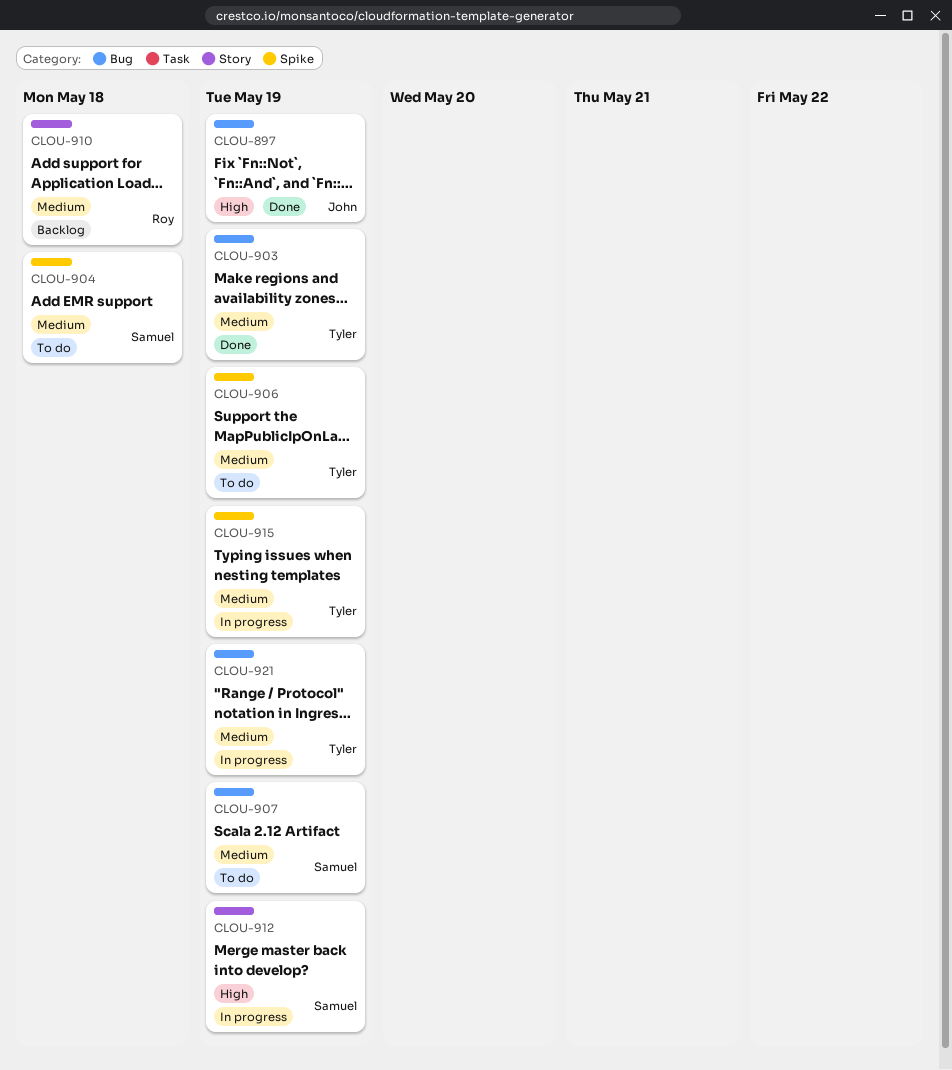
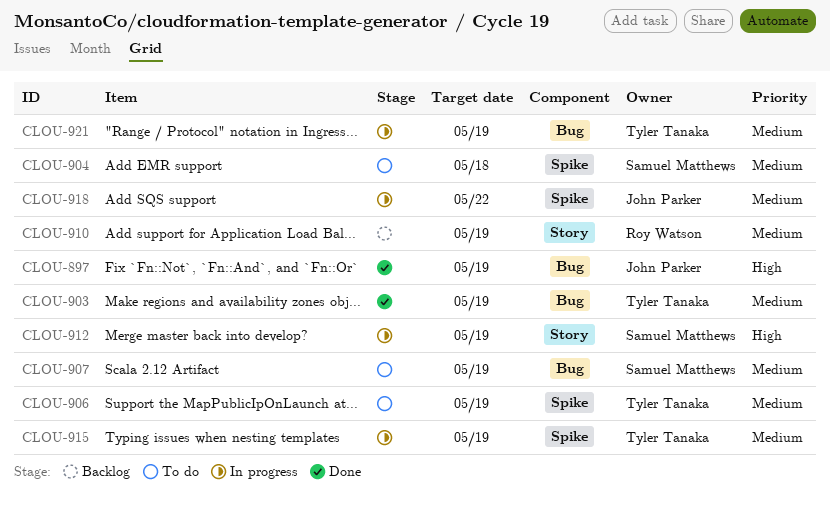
CLOU-910, due: May 18 -> May 19
CLOU-918: none -> present

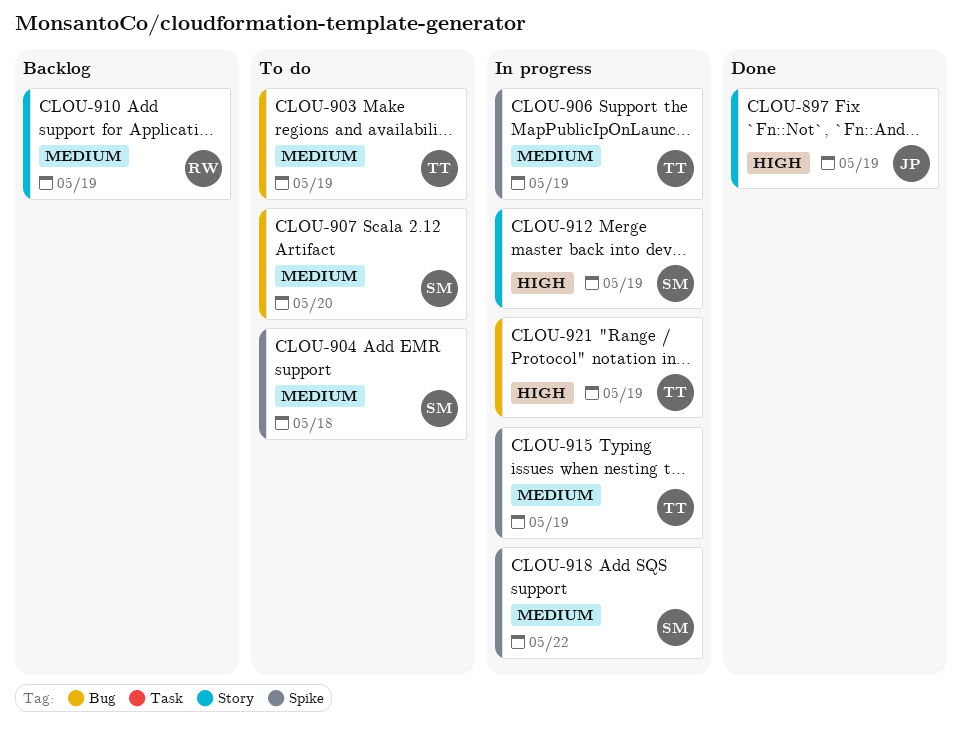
CLOU-897, label: Bug -> Story
CLOU-903, status: Done -> To do
CLOU-906, status: To do -> In progress
CLOU-907, due: May 19 -> May 20
CLOU-918, owner: John Parker -> Samuel Matthews
CLOU-921, priority: Medium -> High

